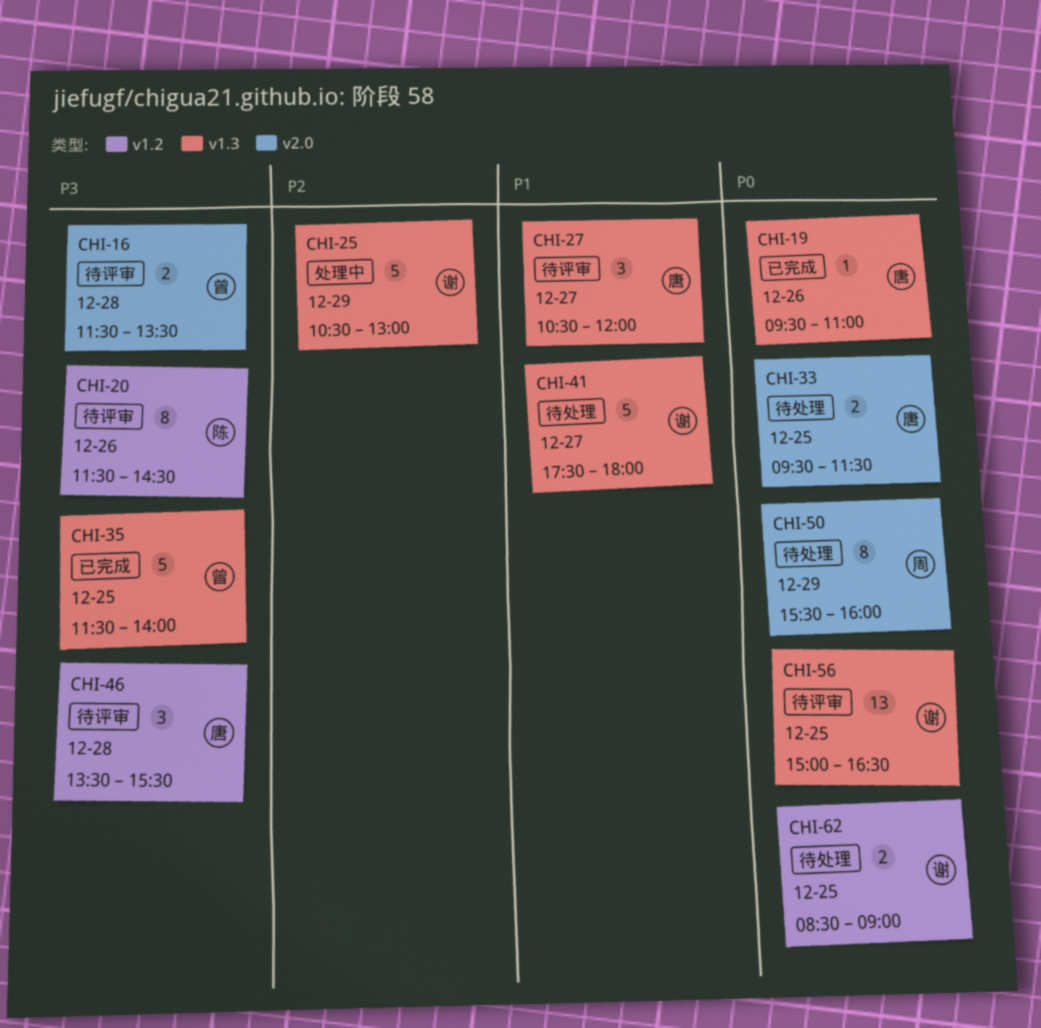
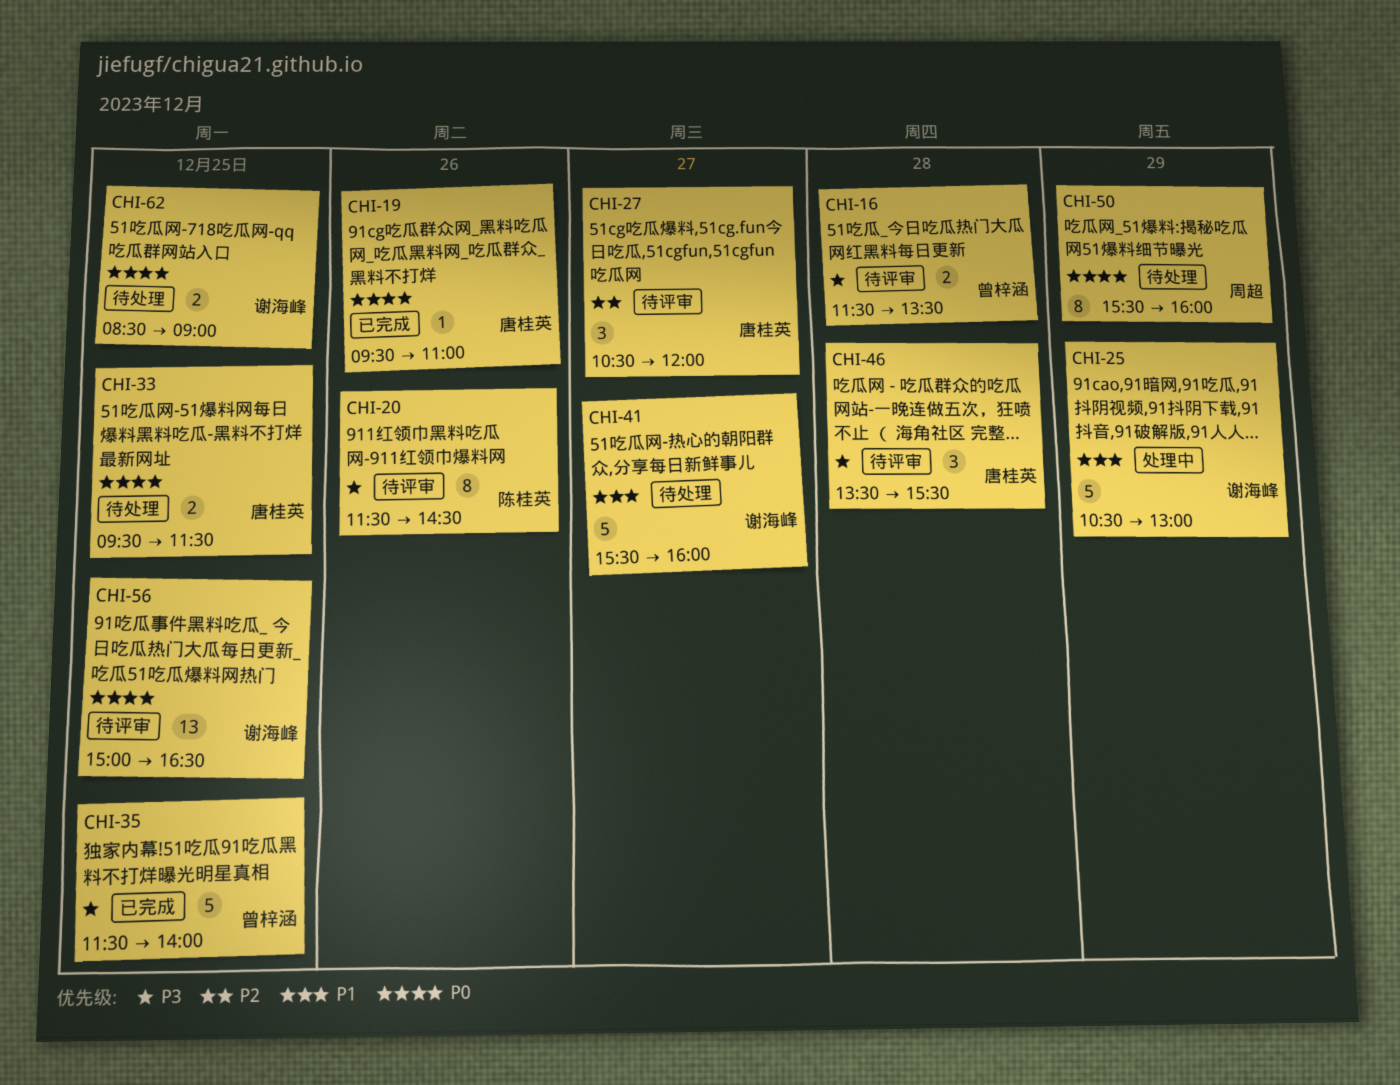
CHI-25, priority: P2 -> P1
CHI-27, priority: P1 -> P2
CHI-41, begins: 17:30 -> 15:30
CHI-41, ends: 18:00 -> 16:00

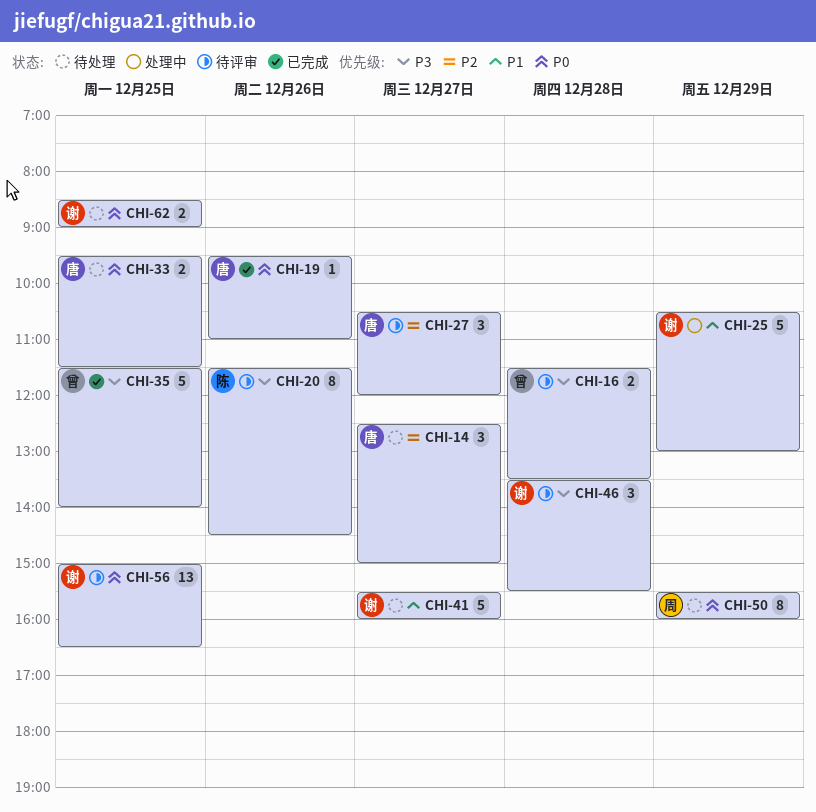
CHI-14: none -> present
CHI-46, owner: 唐桂英 -> 谢海峰

